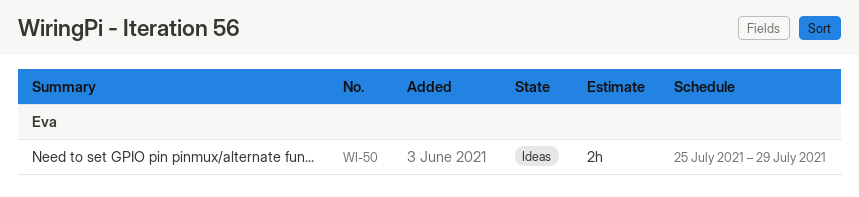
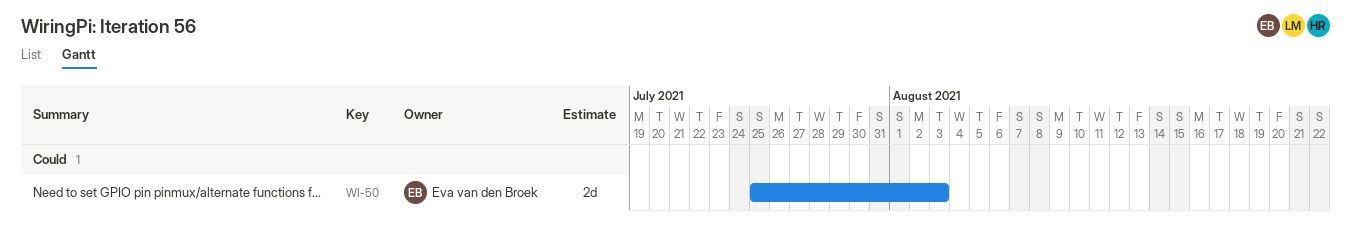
WI-50, estimate: 2h -> 2d
WI-50, due: Jul 29 -> Aug 3

